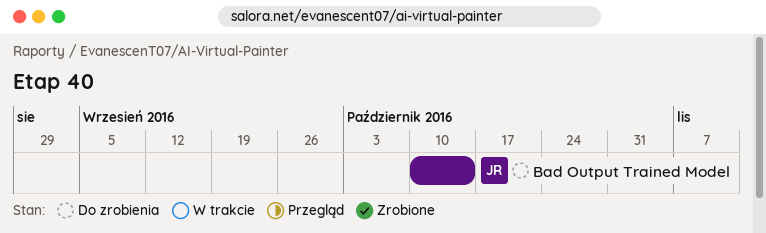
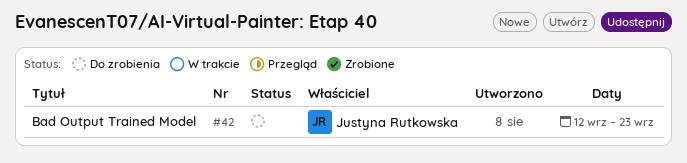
Bad Output Trained Model, start: Oct 10 -> Sep 12
Bad Output Trained Model, due: Oct 14 -> Sep 23

